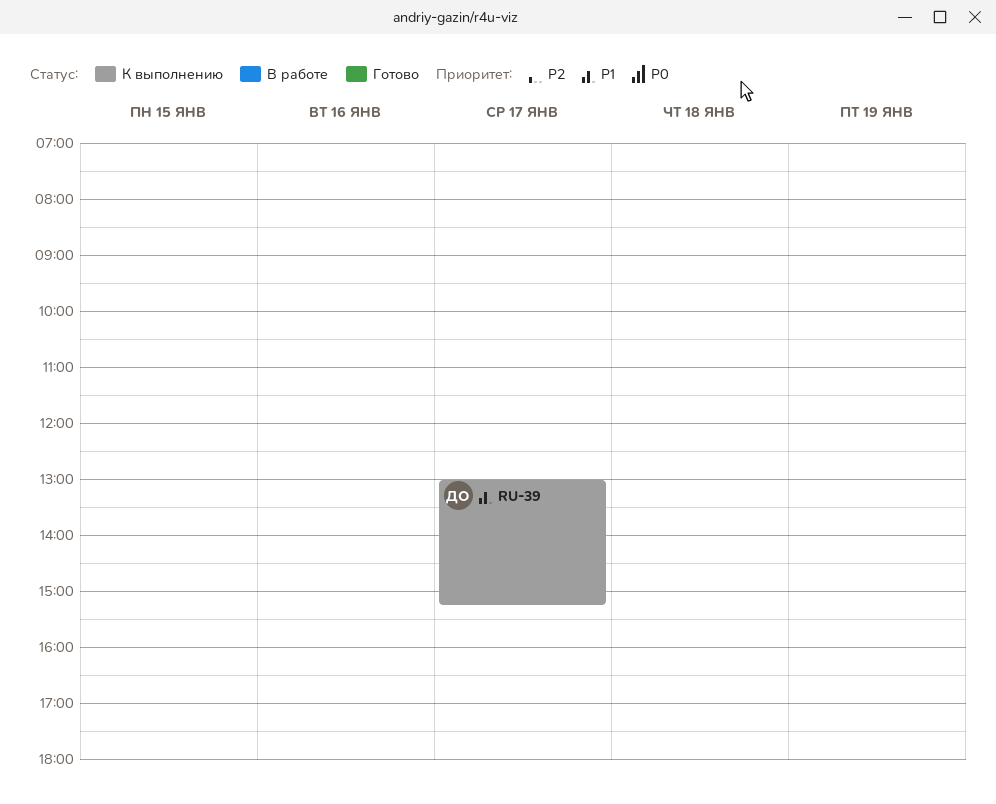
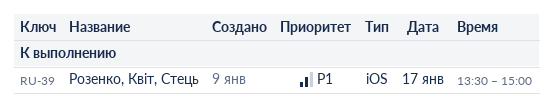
RU-39, begins: 13:00 -> 13:30
RU-39, ends: 15:15 -> 15:00

